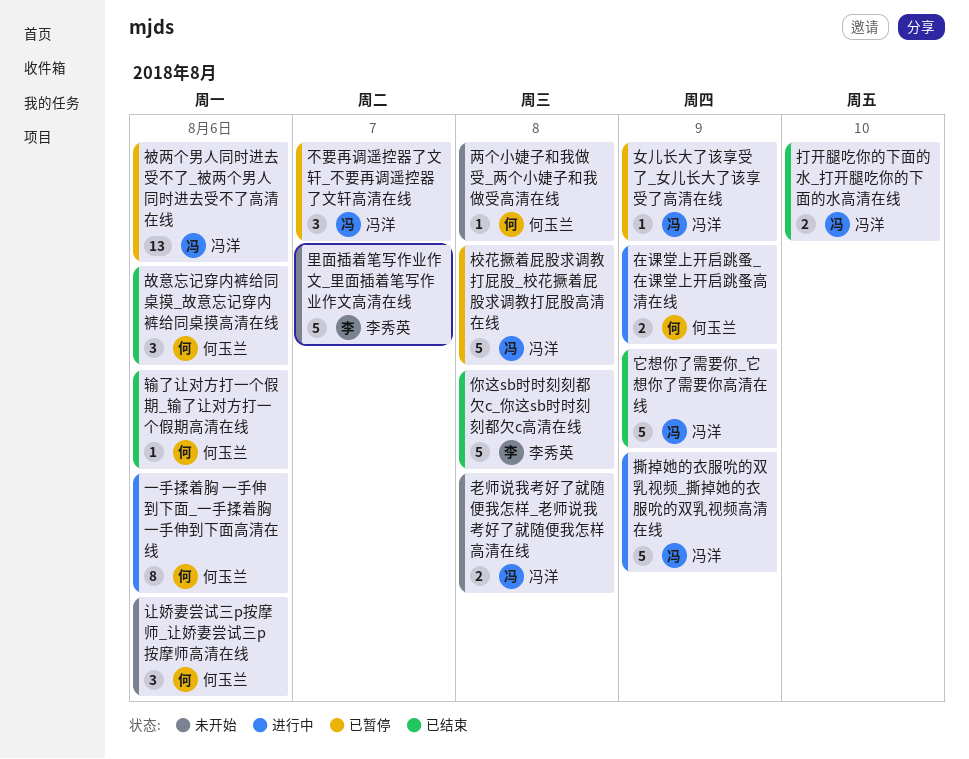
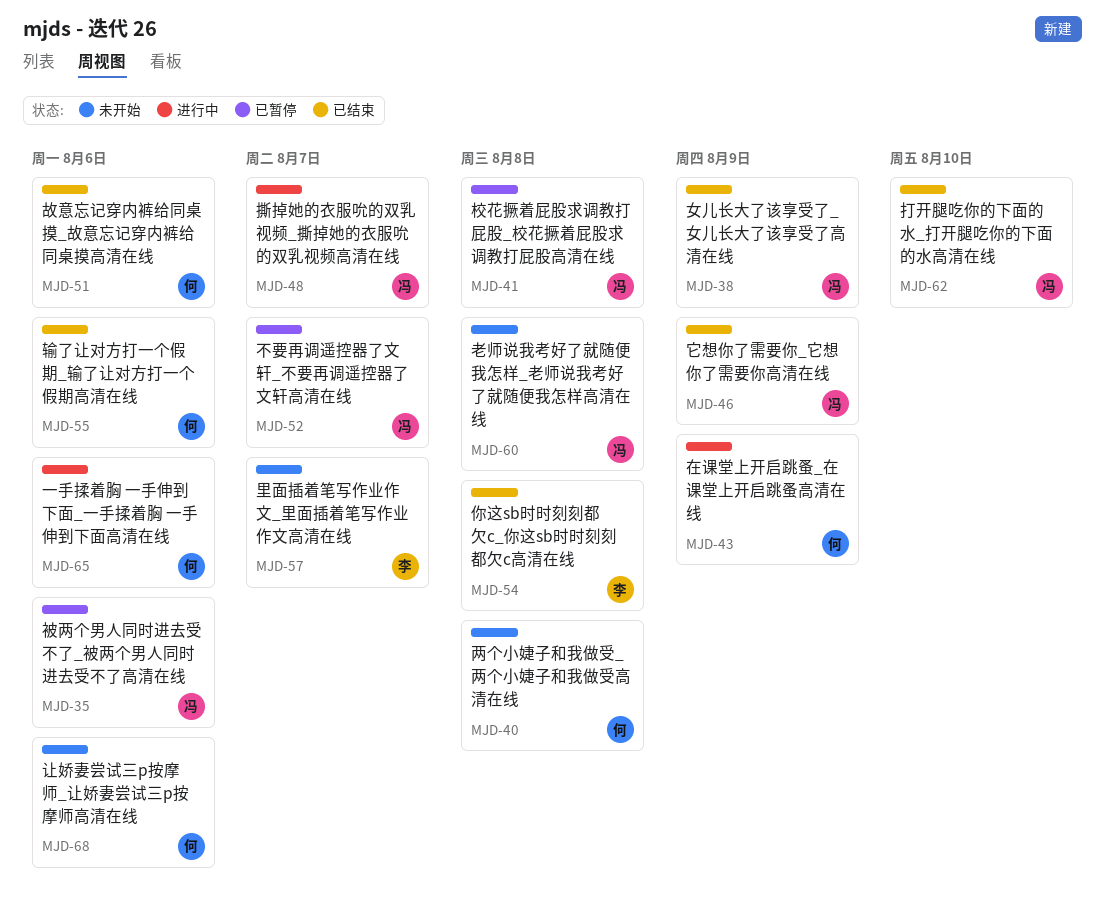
女儿长大了该享受了_女儿长大了该享受了高清在线, status: 已暂停 -> 已结束
撕掉她的衣服吮的双乳视频_撕掉她的衣服吮的双乳视频高清在线, due: Aug 9 -> Aug 7

